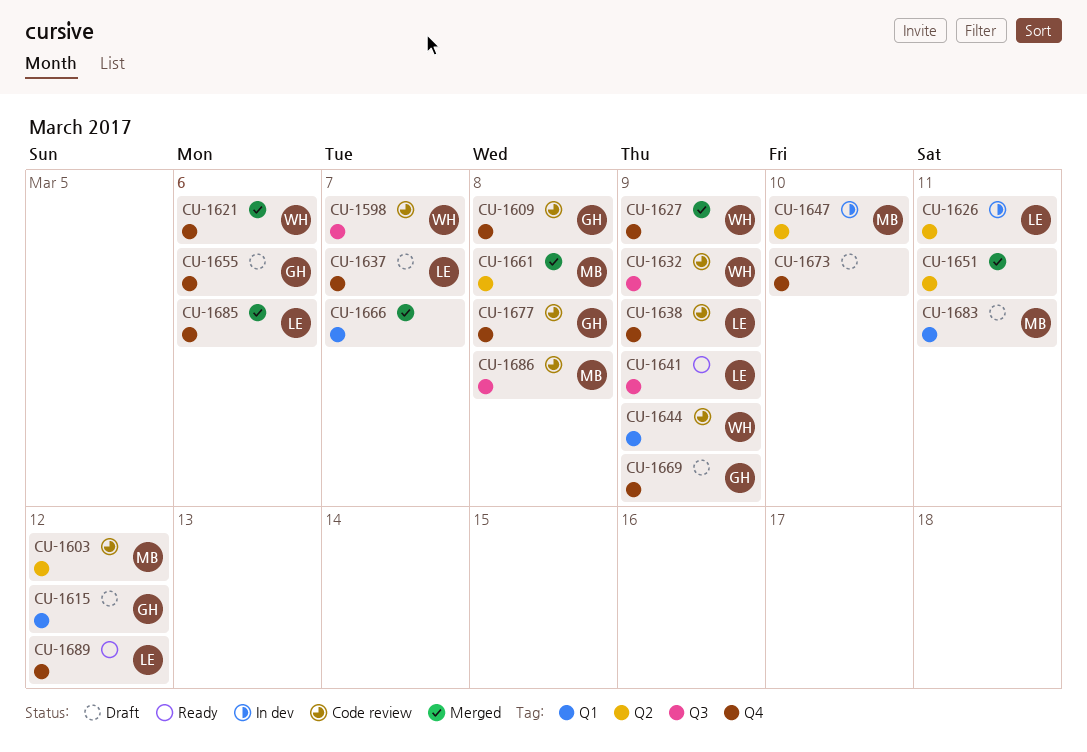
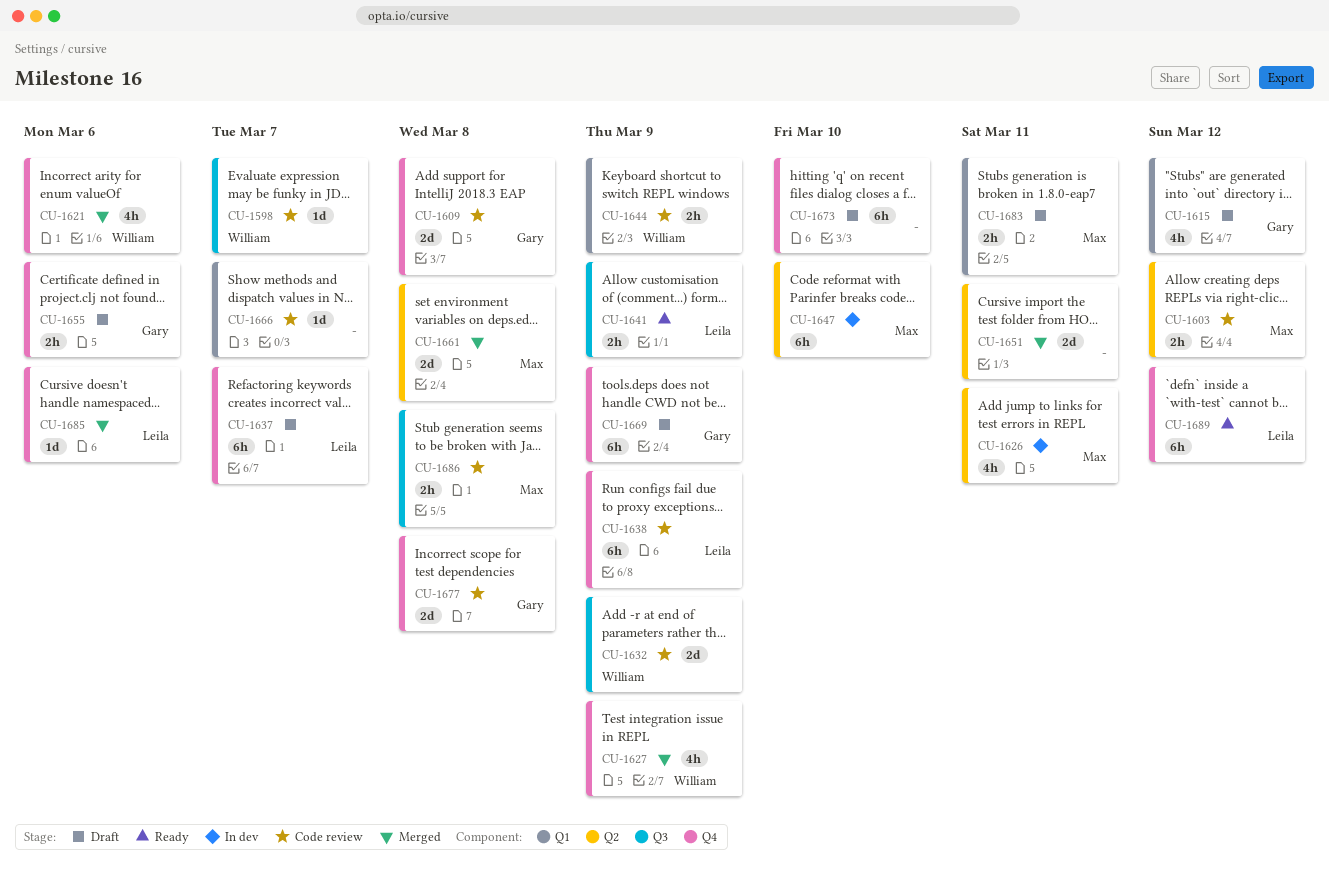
CU-1626, owner: Leila -> Max
CU-1666, status: Merged -> Code review

